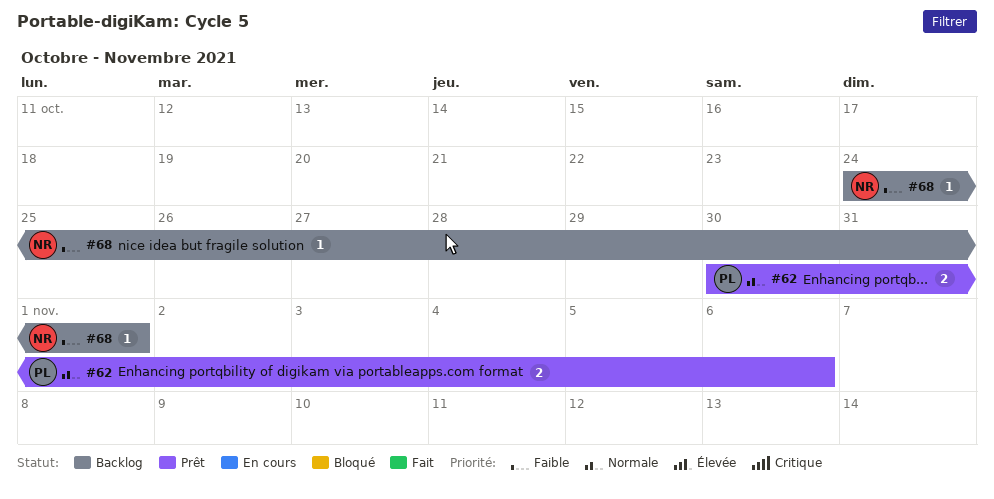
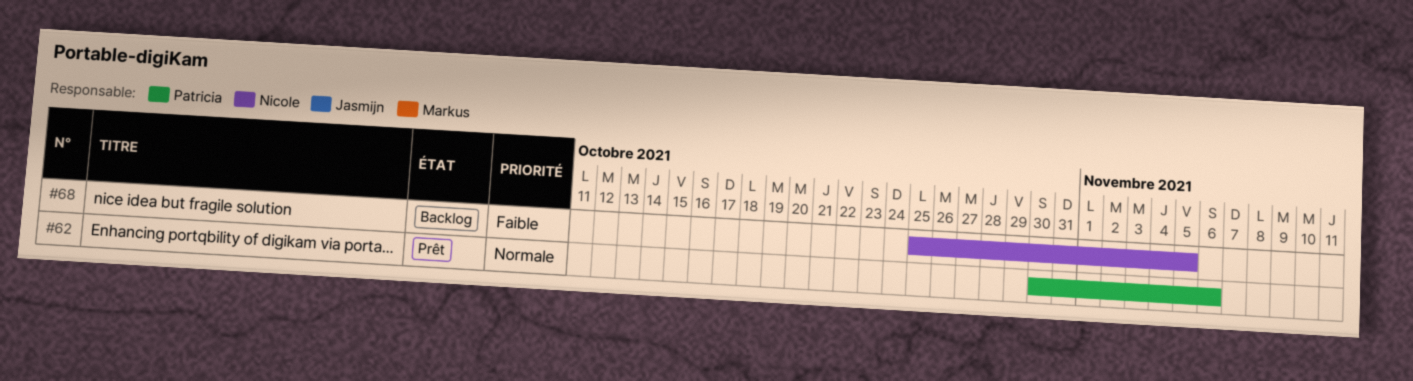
#68, start: Oct 24 -> Oct 25
#68, due: Nov 1 -> Nov 5

